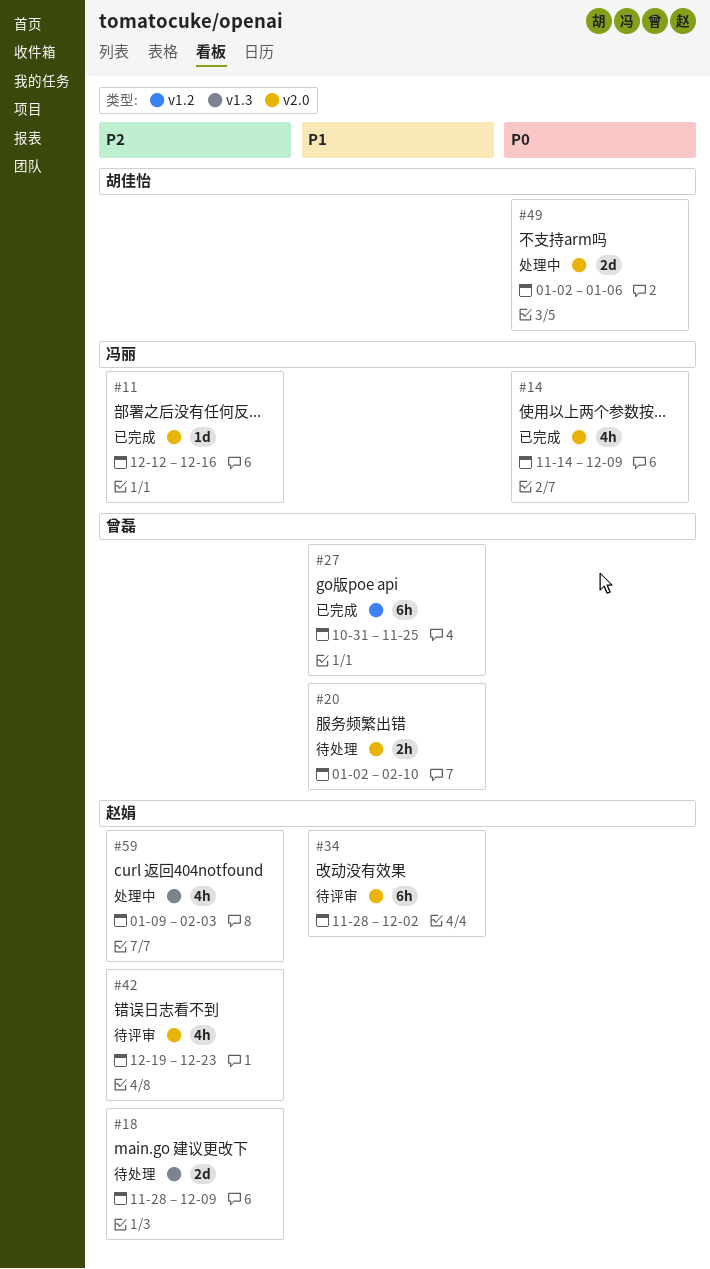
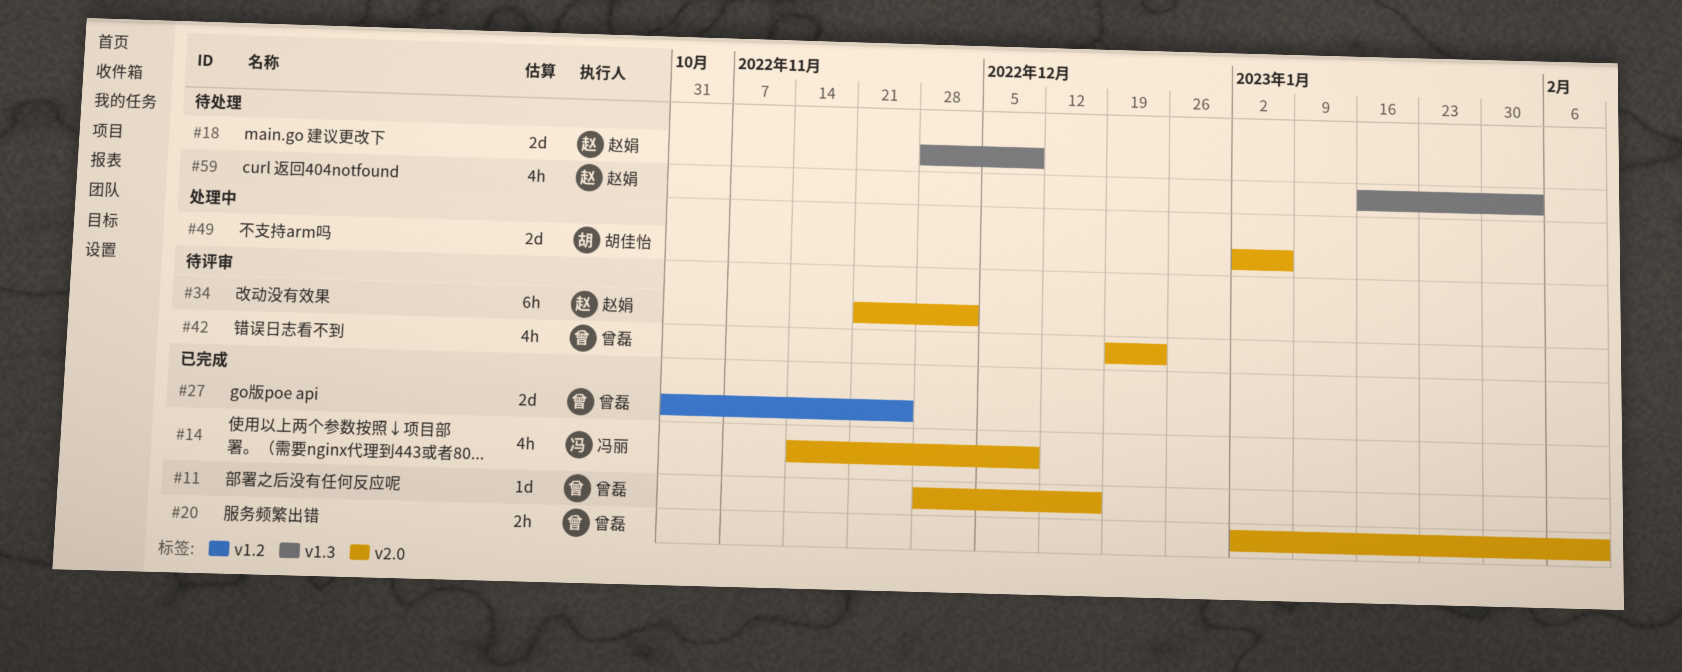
#11, owner: 冯丽 -> 曾磊
#11, start: Dec 12 -> Nov 28
#20, status: 待处理 -> 已完成
#27, estimate: 6h -> 2d
#34, start: Nov 28 -> Nov 21
#42, owner: 赵娟 -> 曾磊
#59, status: 处理中 -> 待处理
#59, start: Jan 9 -> Jan 16

